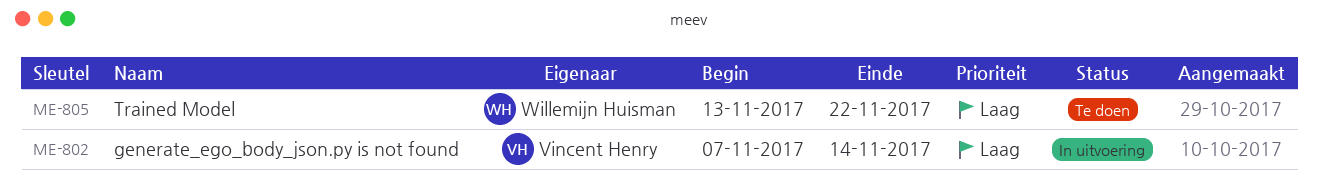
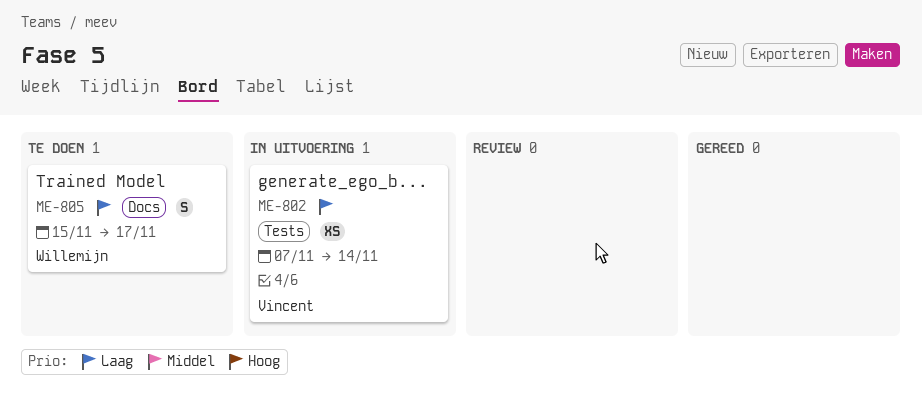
ME-805, start: Nov 13 -> Nov 15
ME-805, due: Nov 22 -> Nov 17

